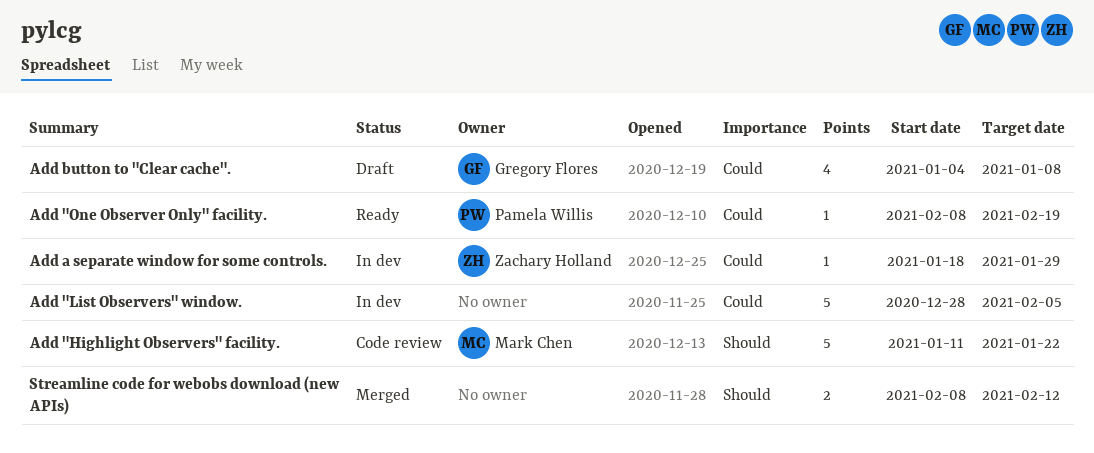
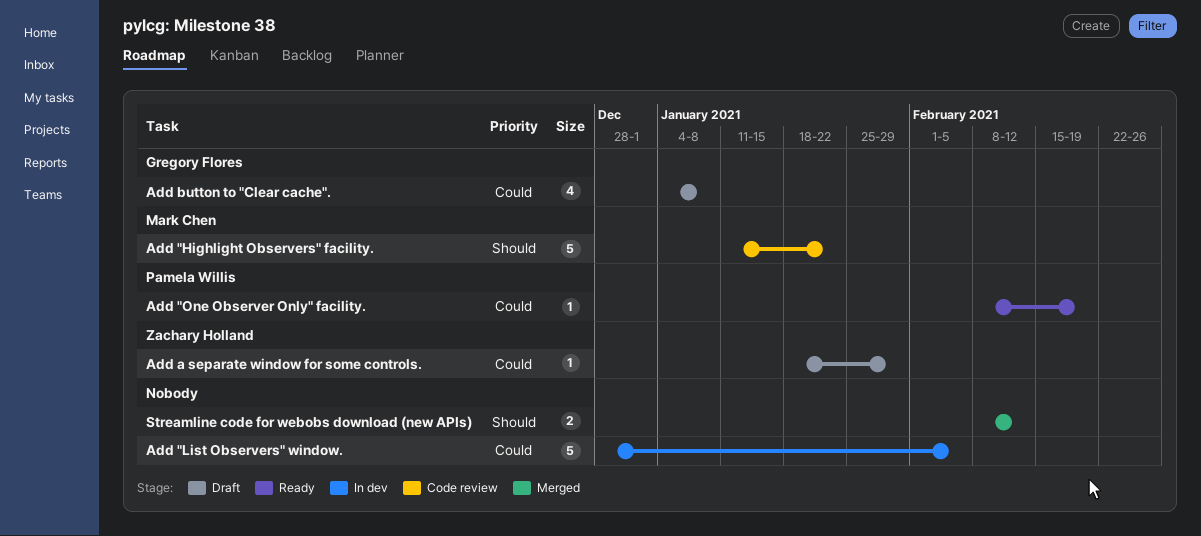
Add a separate window for some controls., status: In dev -> Draft

